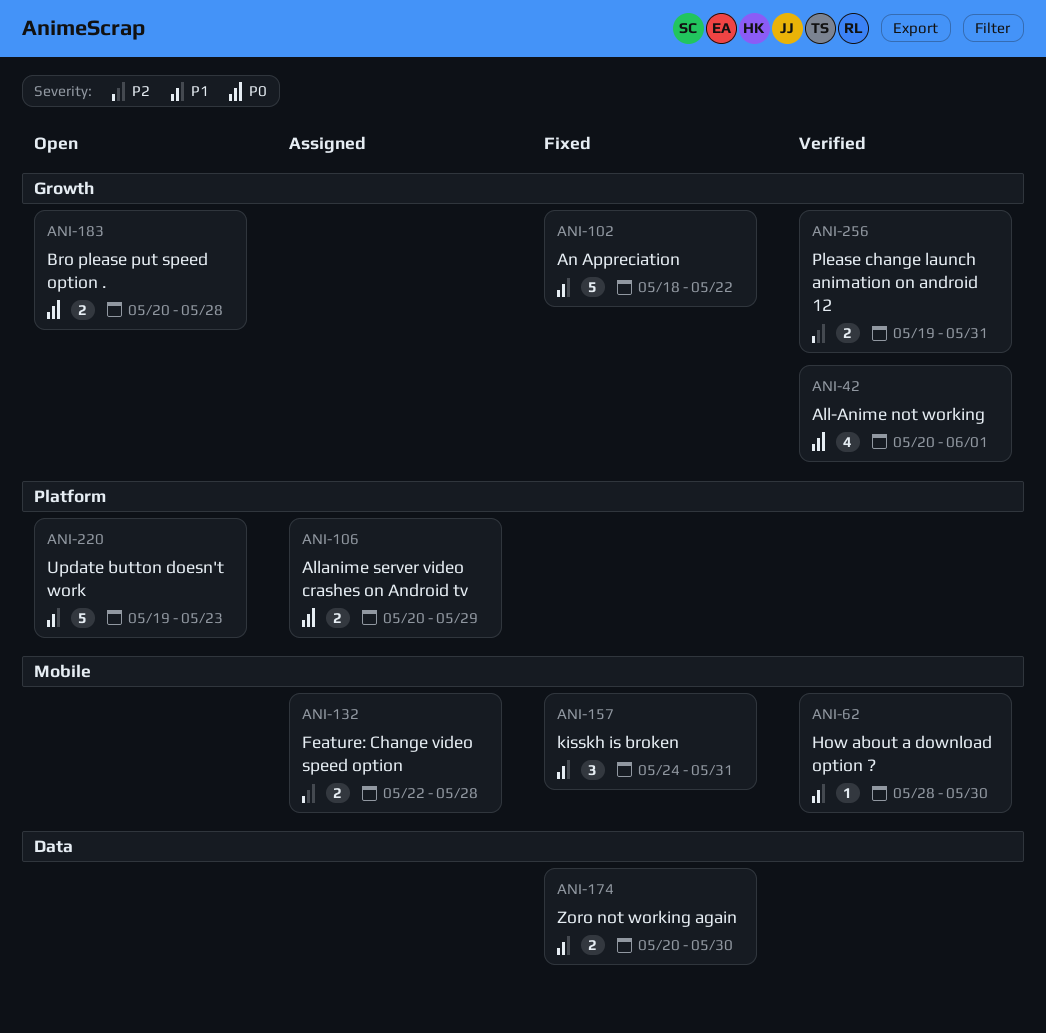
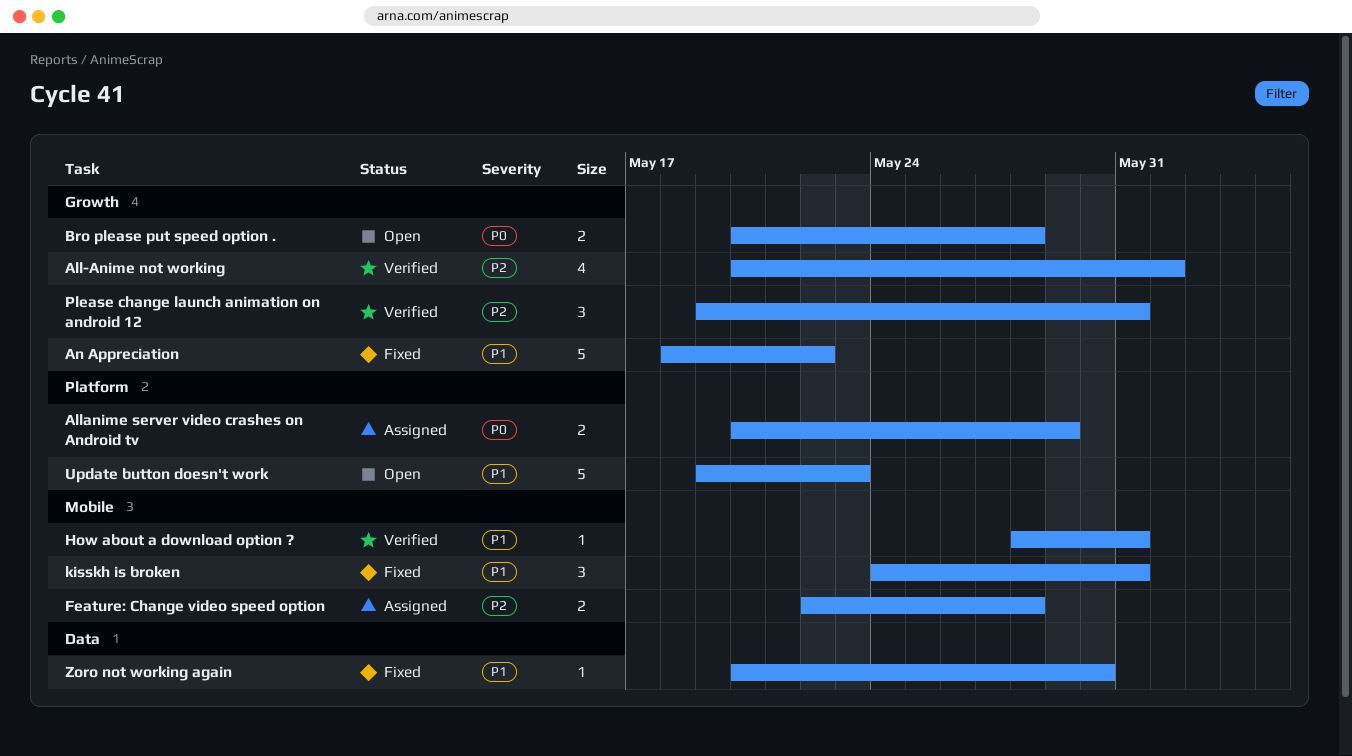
All-Anime not working, priority: P0 -> P2
How about a download option ?, due: May 30 -> May 31
Please change launch animation on android 12, estimate: 2 -> 3
Zoro not working again, estimate: 2 -> 1

